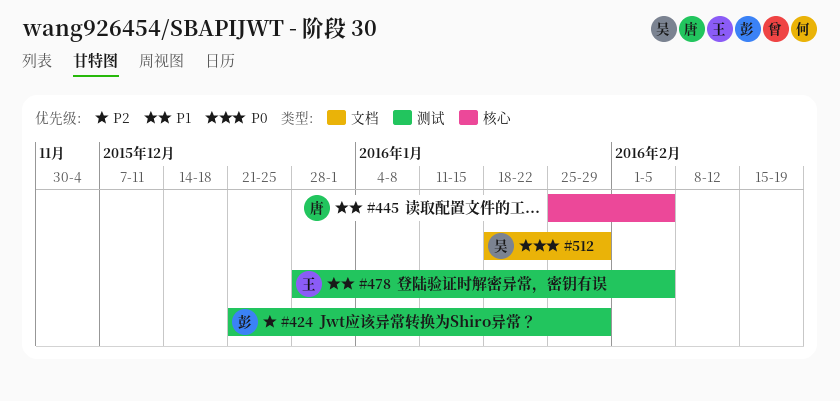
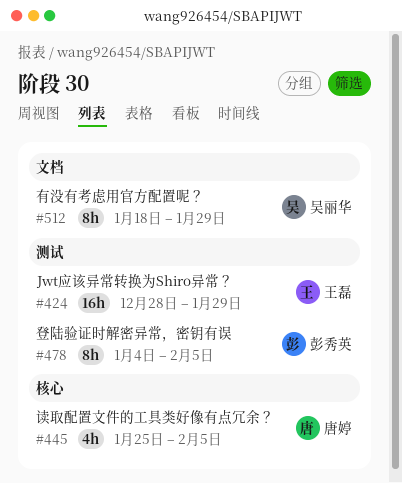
#424, owner: 彭秀英 -> 王磊
#424, start: Dec 21 -> Dec 28
#478, owner: 王磊 -> 彭秀英
#478, start: Dec 28 -> Jan 4

